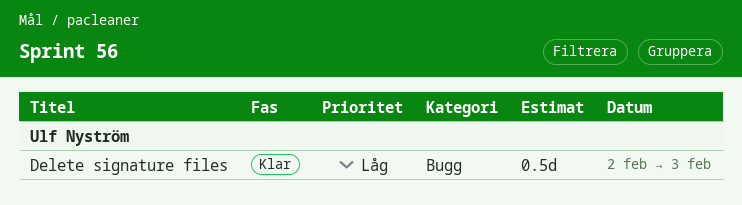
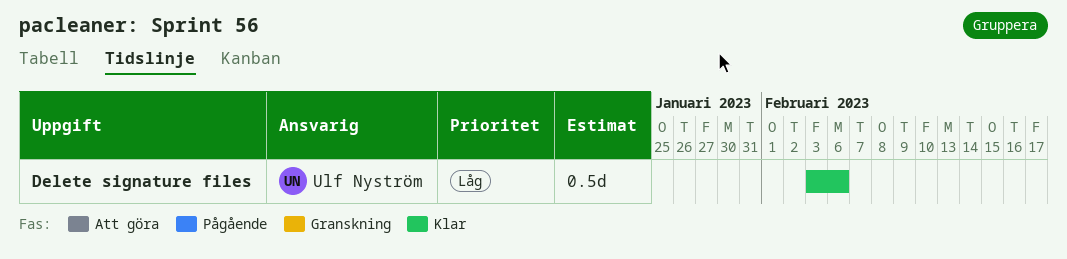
Delete signature files, start: Feb 2 -> Feb 3
Delete signature files, due: Feb 3 -> Feb 6

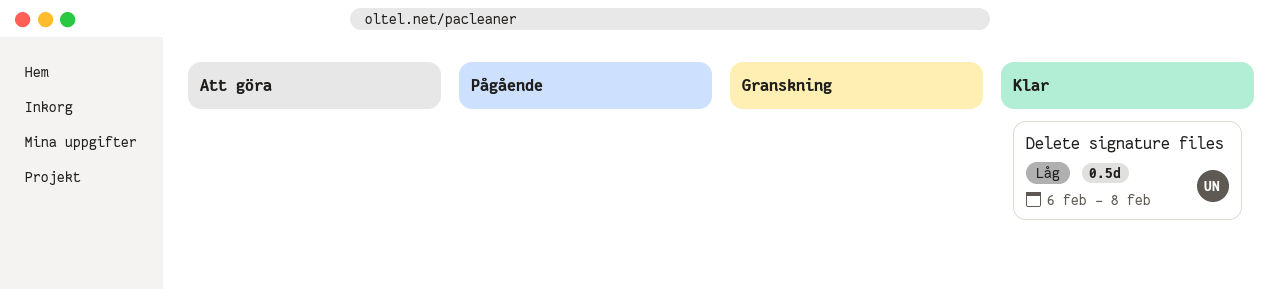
Delete signature files, start: Feb 3 -> Feb 6
Delete signature files, due: Feb 6 -> Feb 8

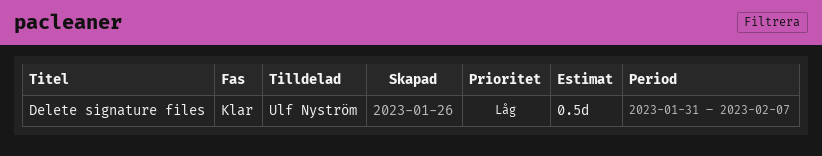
Delete signature files, start: Feb 6 -> Jan 31
Delete signature files, due: Feb 8 -> Feb 7

